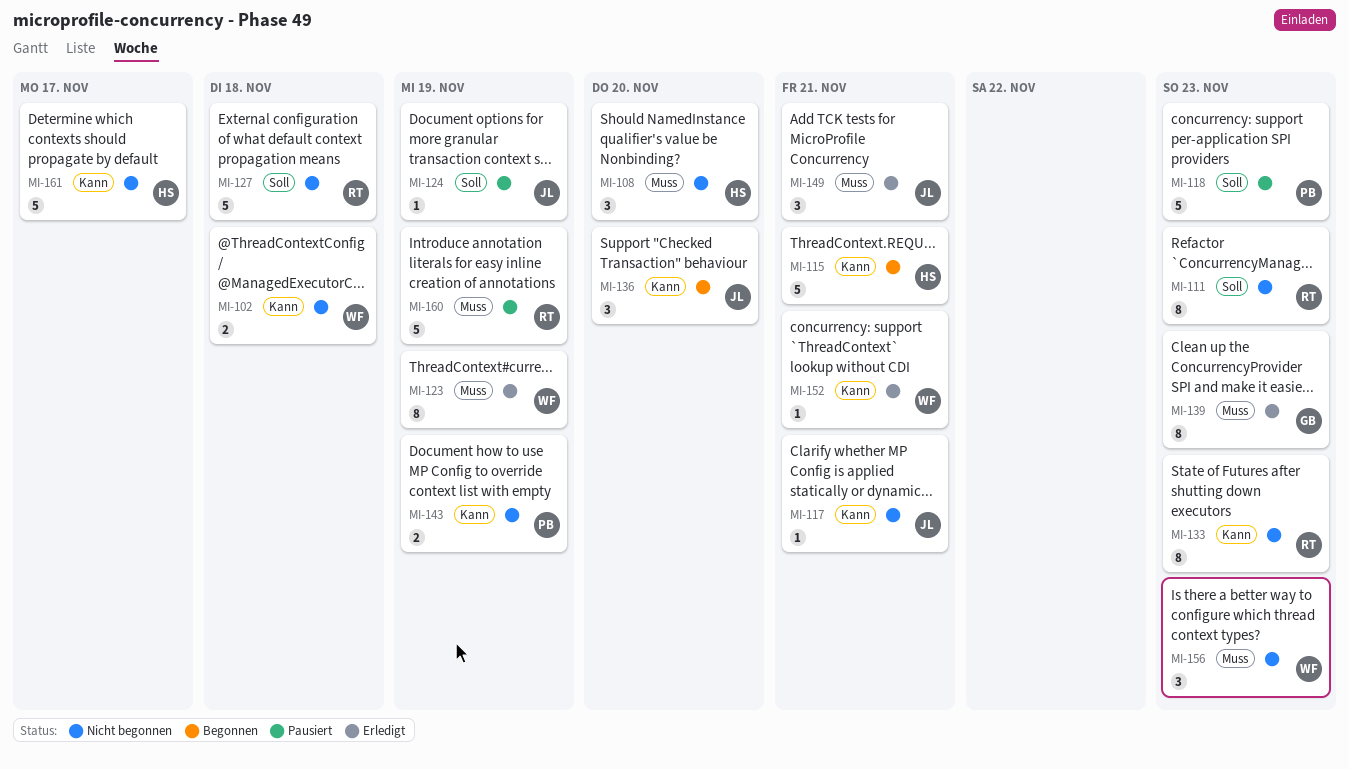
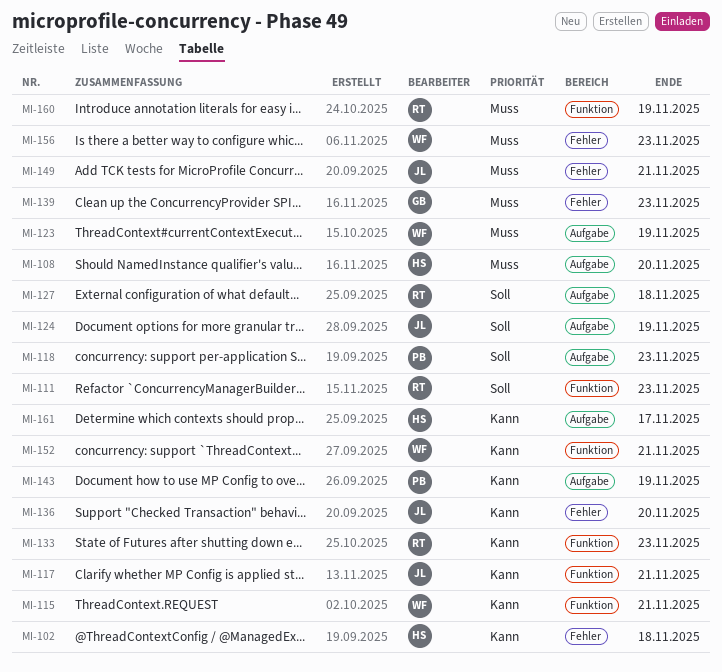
MI-102, owner: WF -> HS
MI-115, owner: HS -> WF

